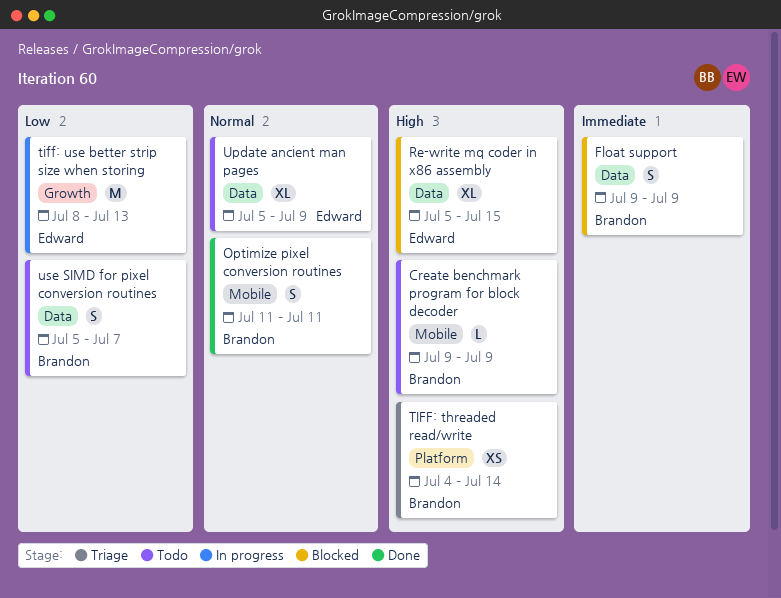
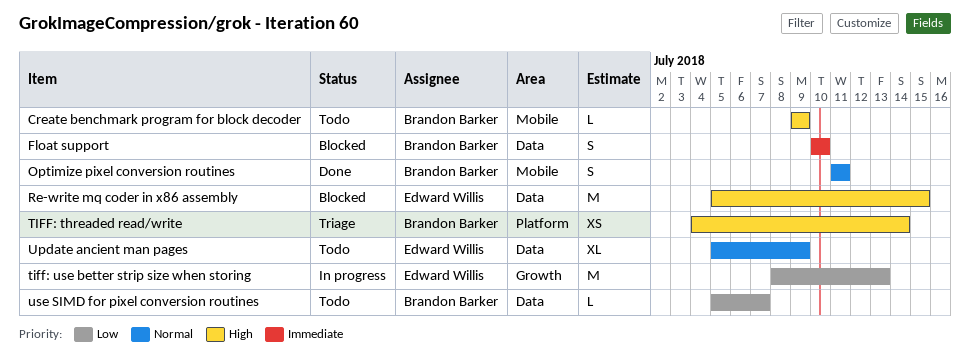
Float support, start: Jul 9 -> Jul 10
Float support, due: Jul 9 -> Jul 10
Re-write mq coder in x86 assembly, estimate: XL -> M
use SIMD for pixel conversion routines, estimate: S -> L

